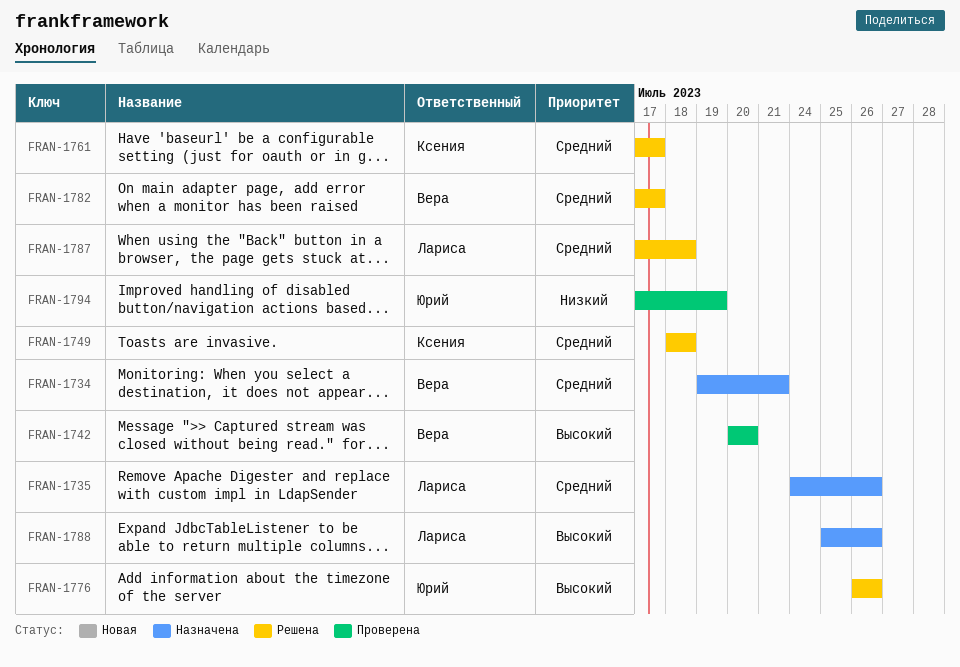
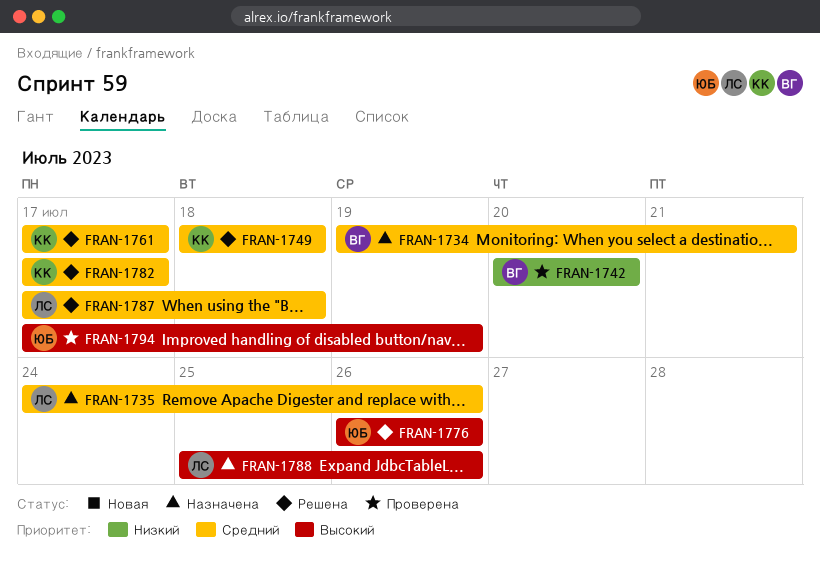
FRAN-1742, priority: Высокий -> Низкий
FRAN-1782, owner: Вера -> Ксения
FRAN-1794, priority: Низкий -> Высокий

